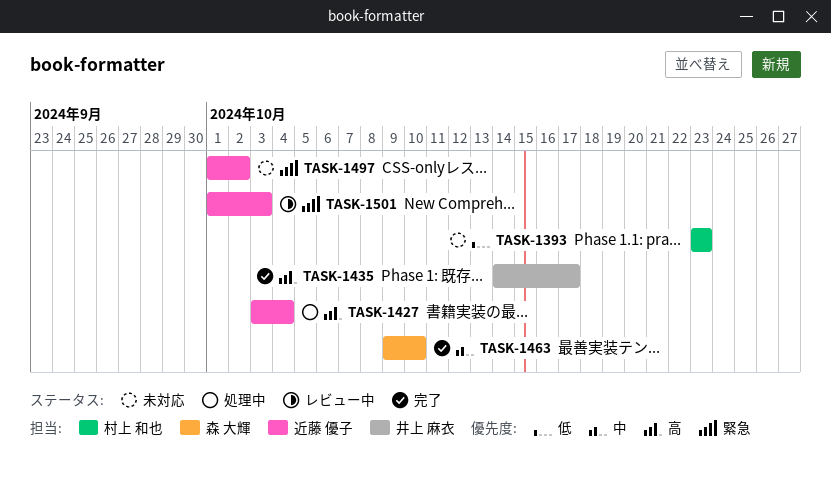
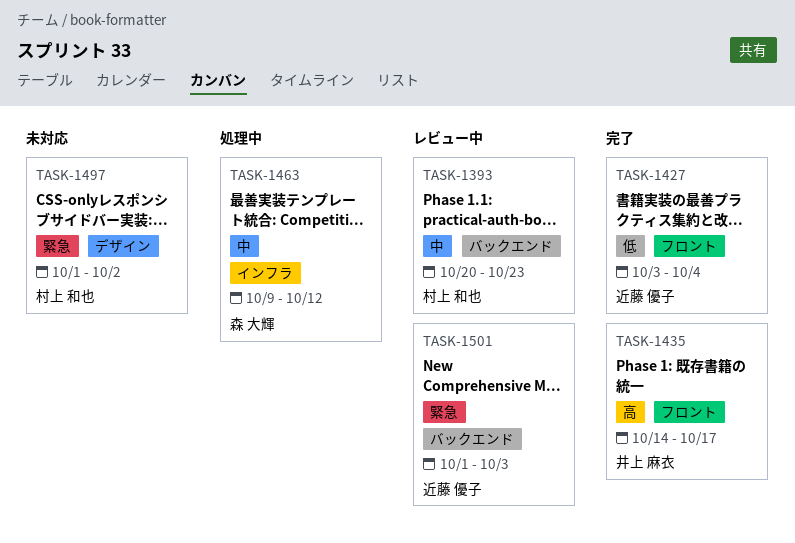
TASK-1393, status: 未対応 -> レビュー中
TASK-1393, priority: 低 -> 中
TASK-1393, start: Oct 23 -> Oct 20
TASK-1427, status: 処理中 -> 完了
TASK-1427, priority: 高 -> 低
TASK-1463, status: 完了 -> 処理中
TASK-1463, due: Oct 10 -> Oct 12
TASK-1497, owner: 近藤 優子 -> 村上 和也

